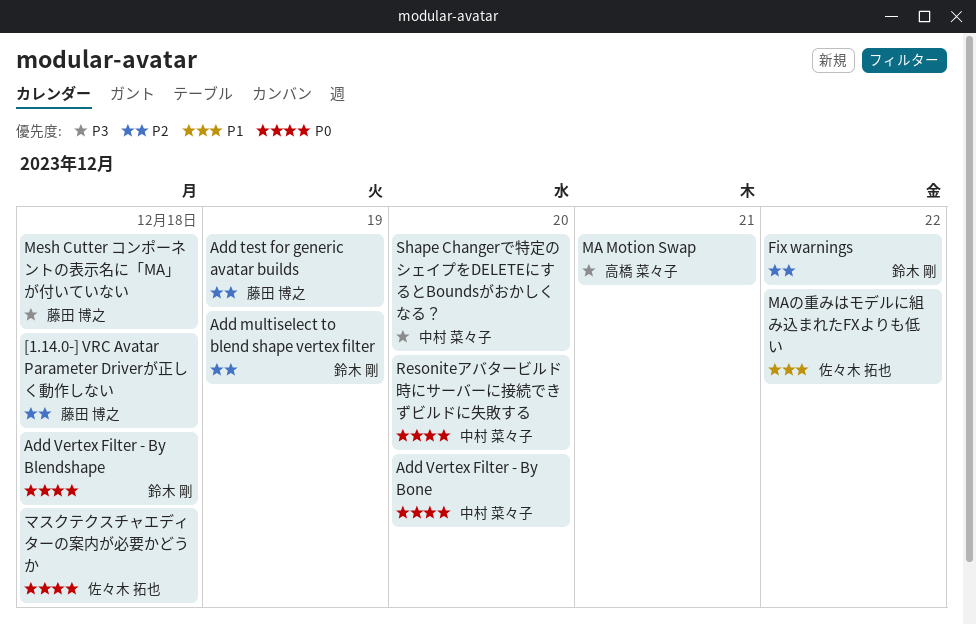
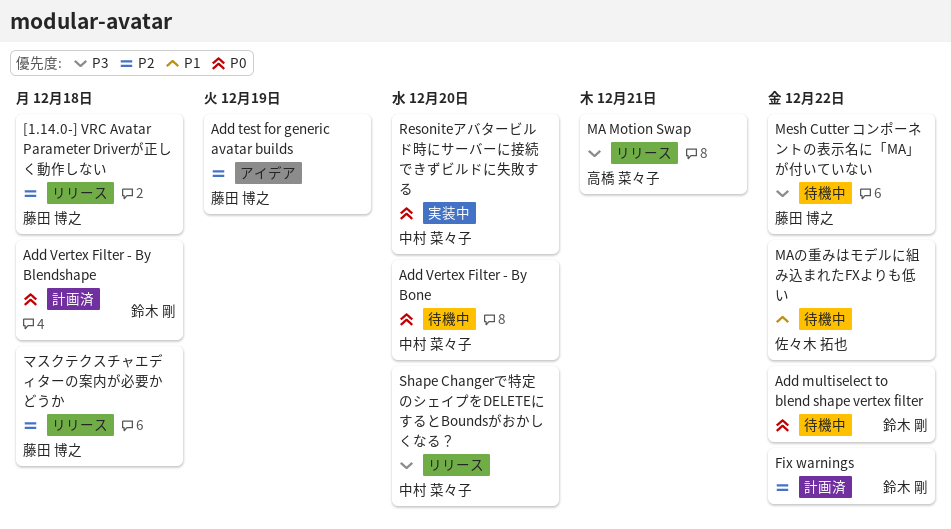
Add multiselect to blend shape vertex filter, priority: P2 -> P0
Add multiselect to blend shape vertex filter, due: Dec 19 -> Dec 22
Mesh Cutter コンポーネントの表示名に「MA」が付いていない, due: Dec 18 -> Dec 22
マスクテクスチャエディターの案内が必要かどうか, owner: 佐々木 拓也 -> 藤田 博之
マスクテクスチャエディターの案内が必要かどうか, priority: P0 -> P2

